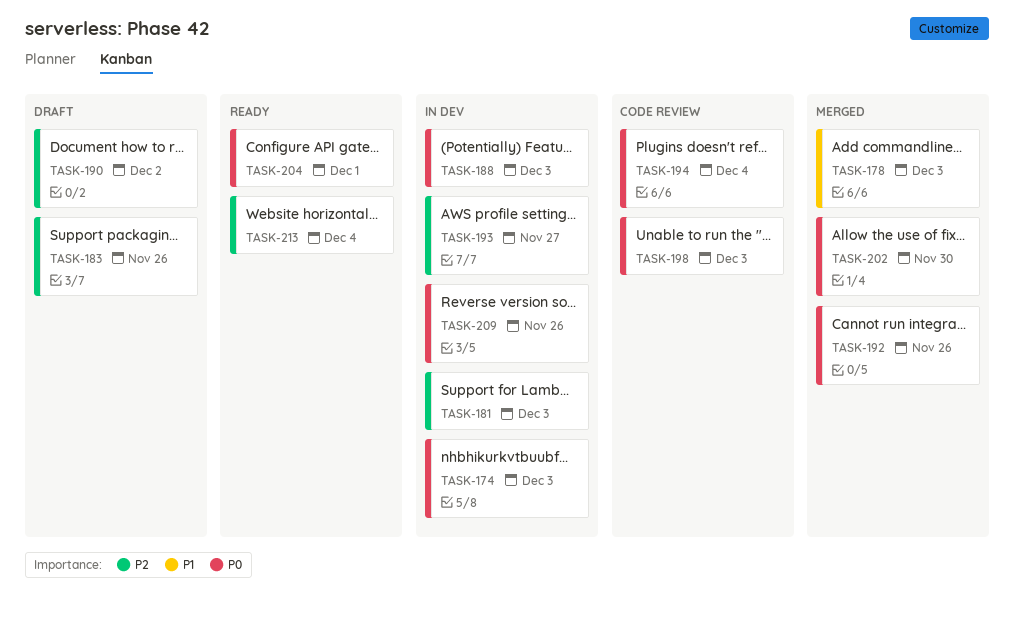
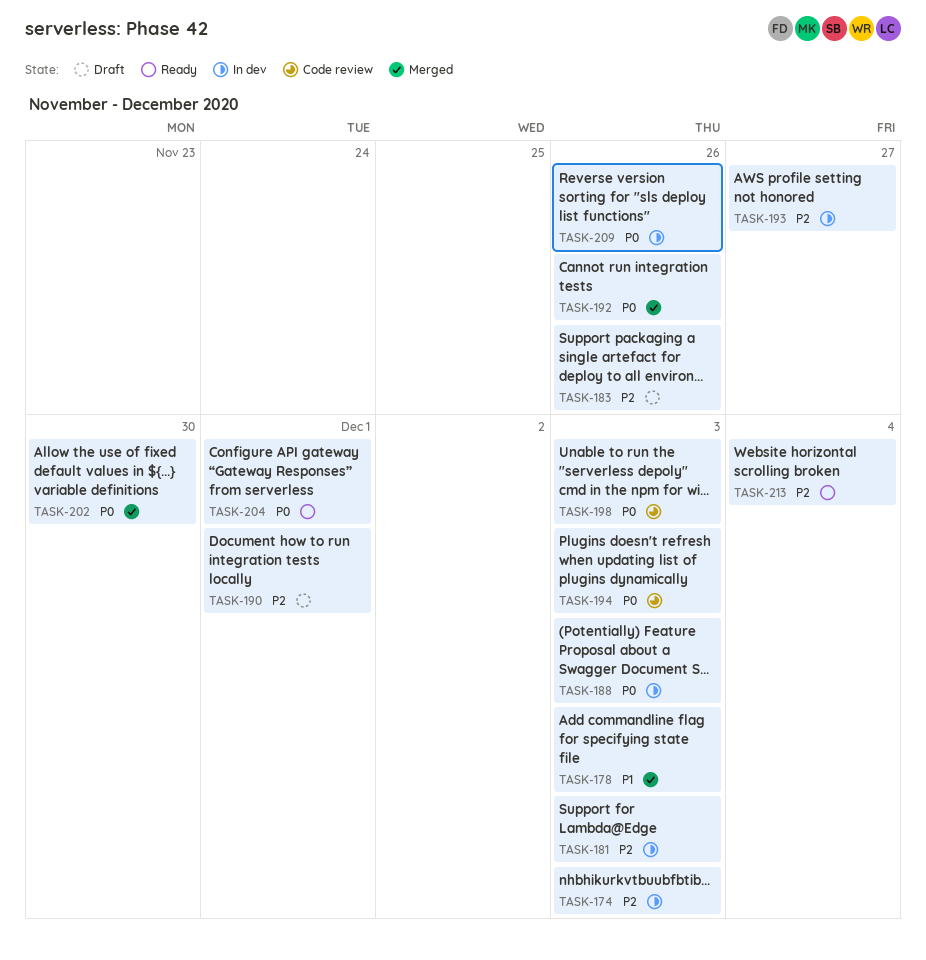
TASK-174, priority: P0 -> P2
TASK-190, due: Dec 2 -> Dec 1
TASK-194, due: Dec 4 -> Dec 3

